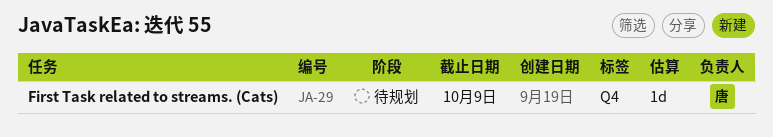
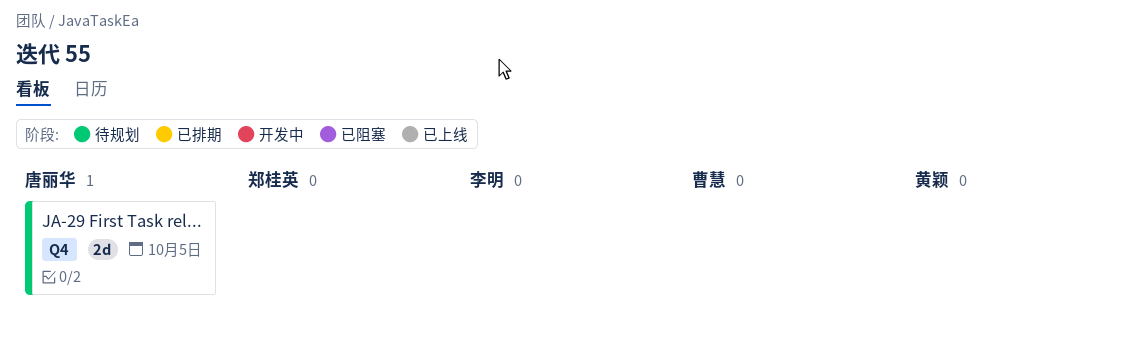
JA-29, estimate: 1d -> 2d
JA-29, due: Oct 9 -> Oct 5

